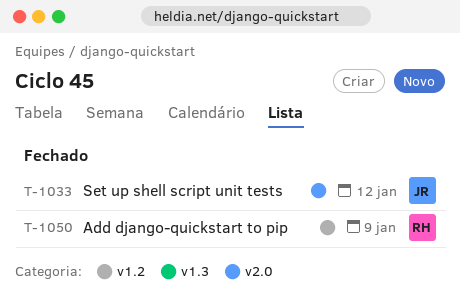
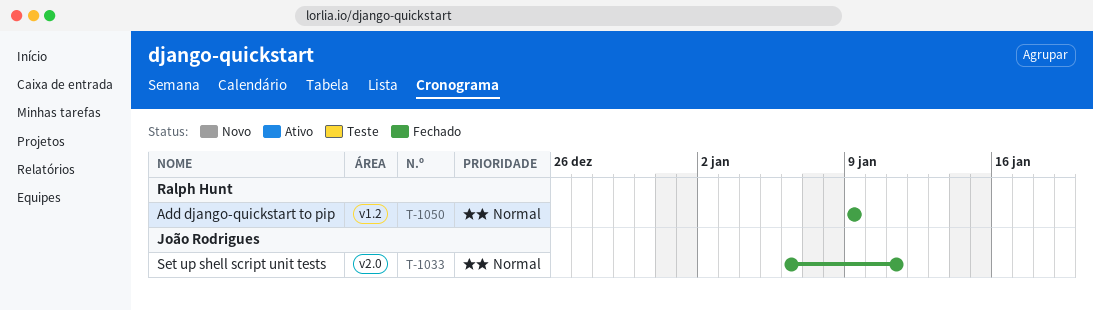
T-1033, due: Jan 12 -> Jan 11

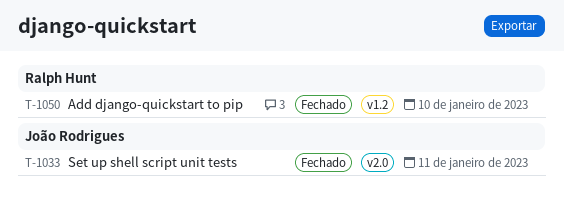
T-1050, due: Jan 9 -> Jan 10

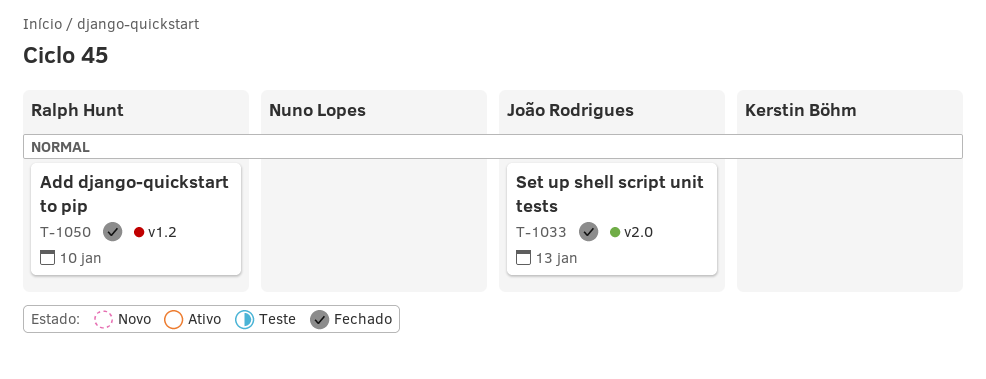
T-1033, due: Jan 11 -> Jan 13

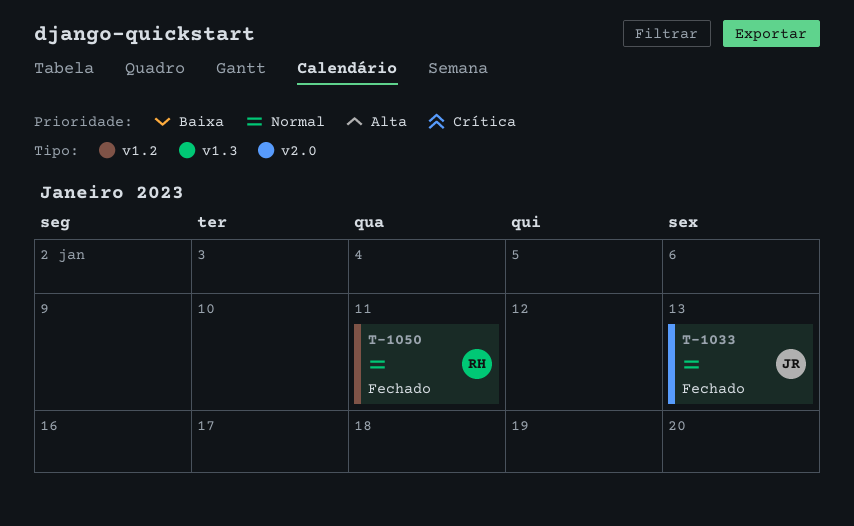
T-1050, due: Jan 10 -> Jan 11

